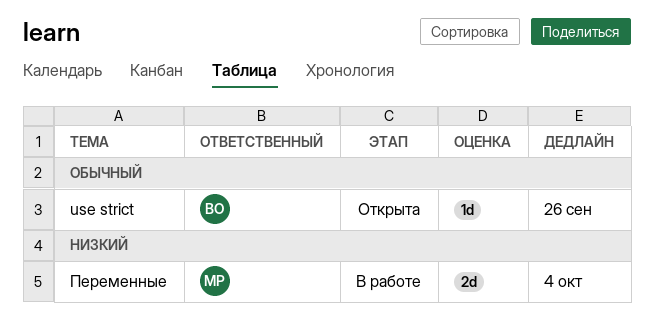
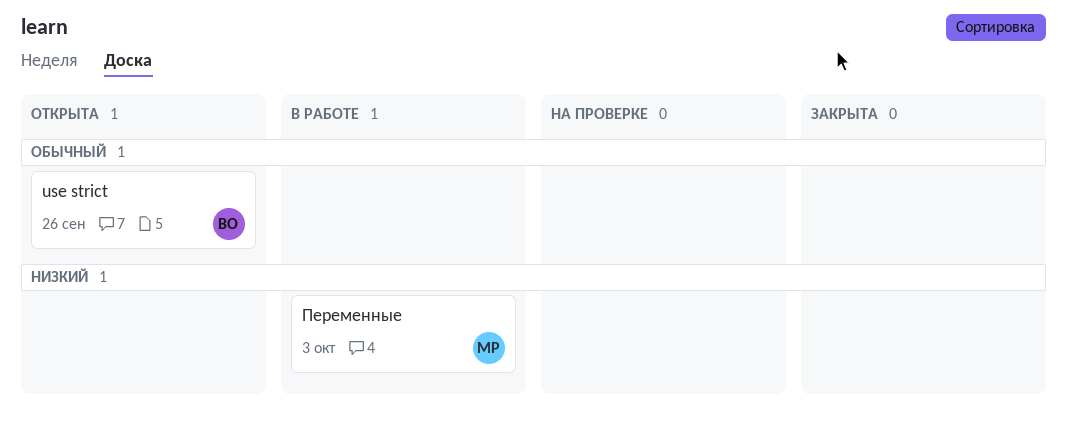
Переменные, due: Oct 4 -> Oct 3

